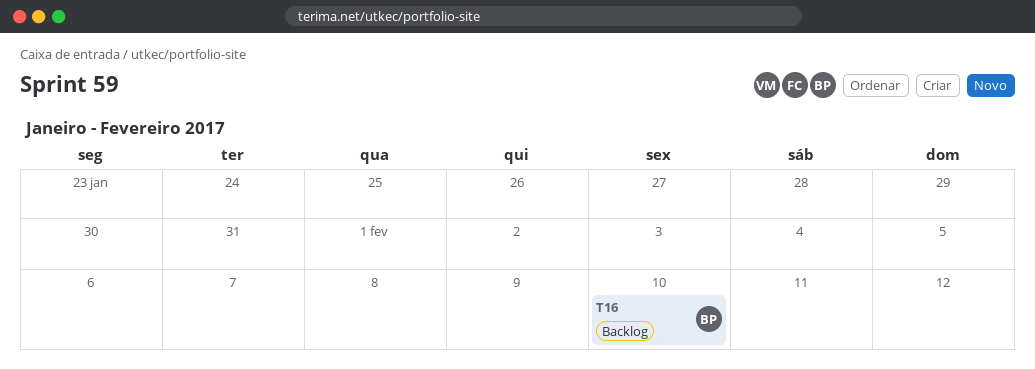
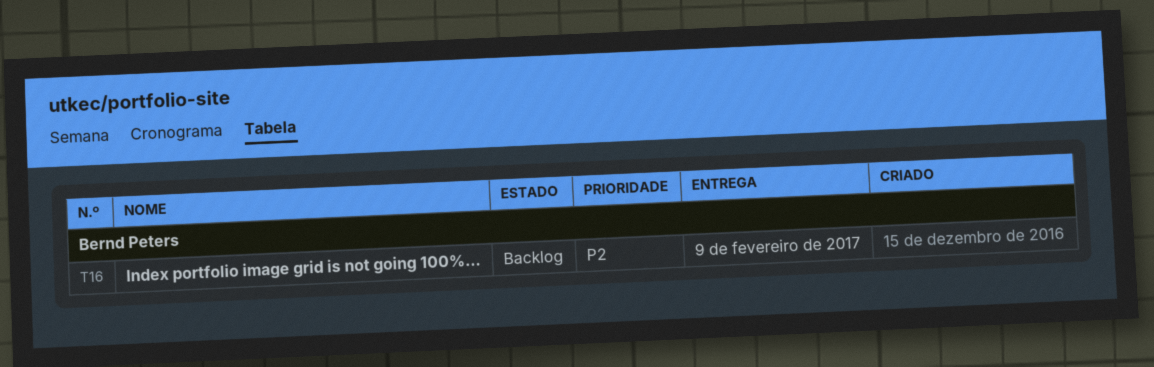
T16, due: Feb 10 -> Feb 9

